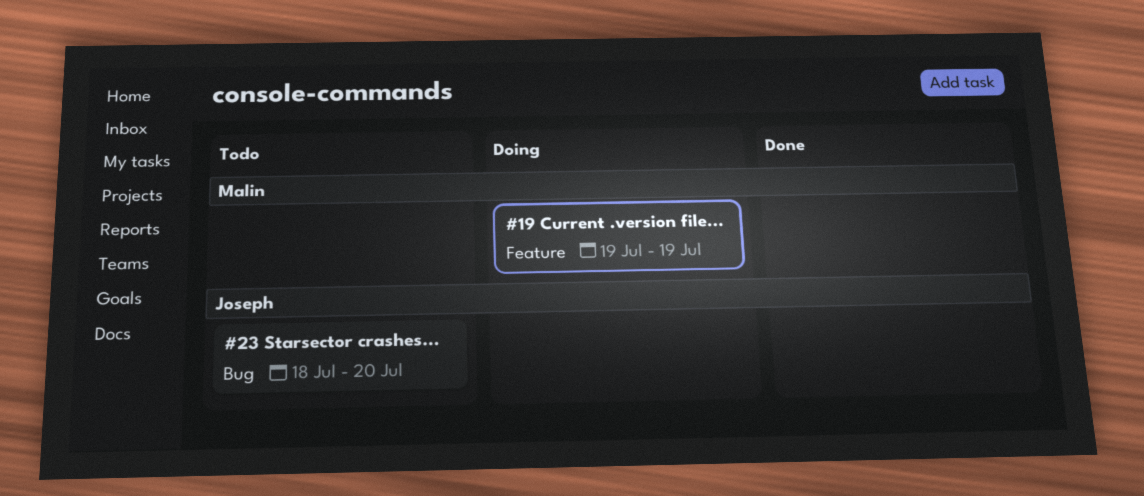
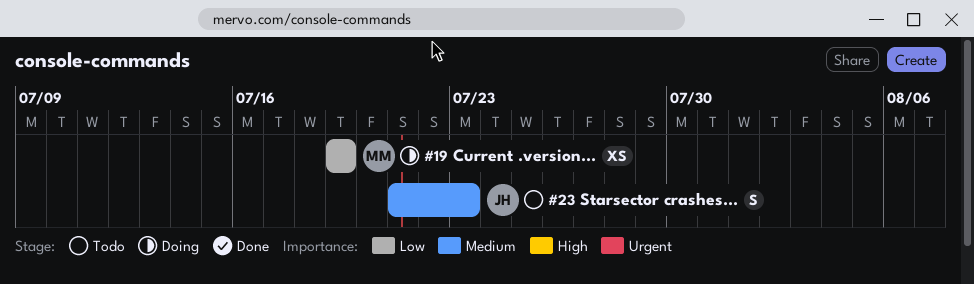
#23, start: Jul 18 -> Jul 21
#23, due: Jul 20 -> Jul 23

